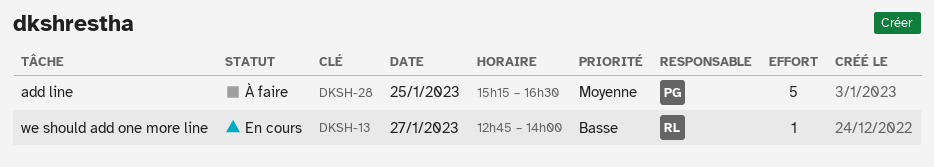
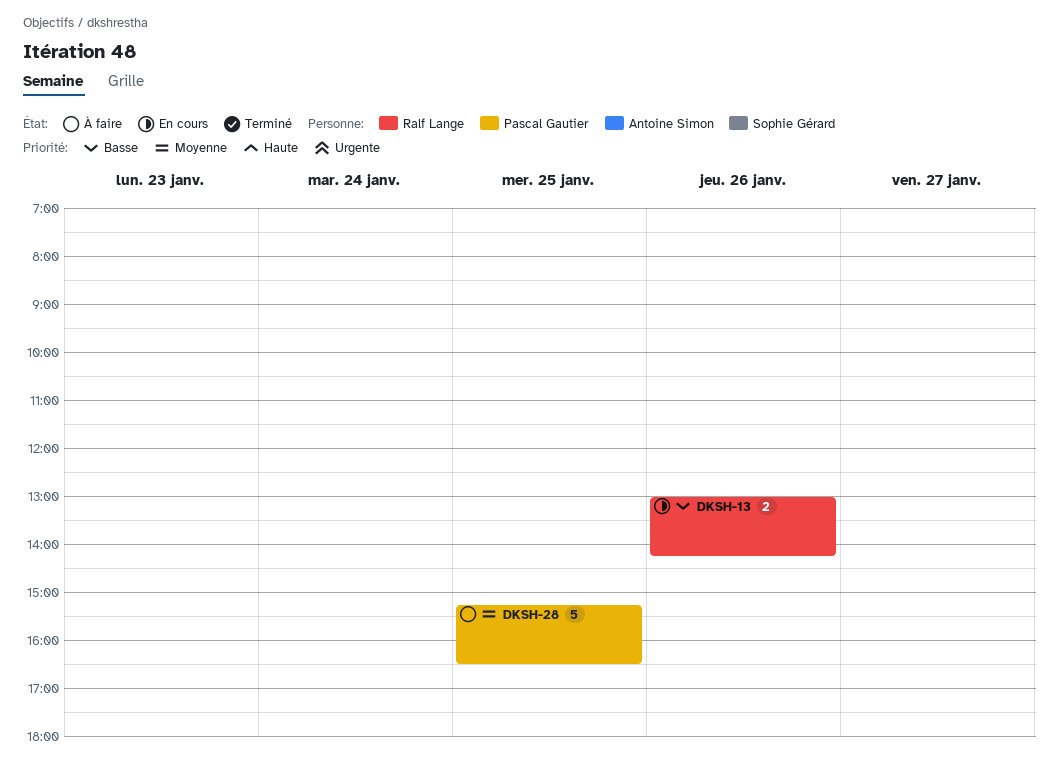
DKSH-13, estimate: 1 -> 2
DKSH-13, day: Jan 27 -> Jan 26
DKSH-13, begins: 12:45 -> 13:00
DKSH-13, ends: 14:00 -> 14:15

